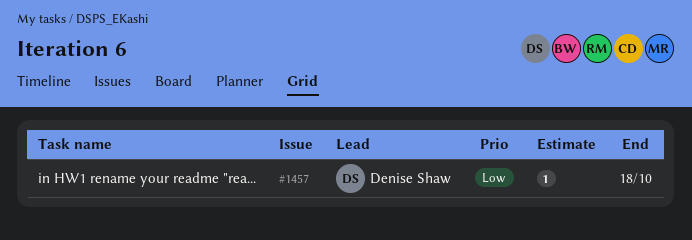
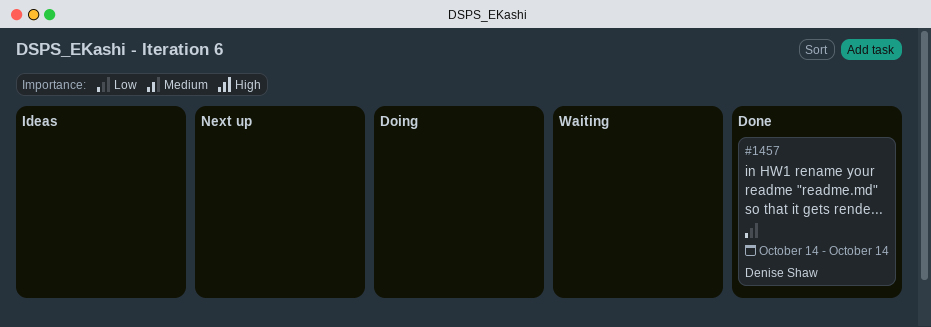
#1457, due: Oct 18 -> Oct 14

